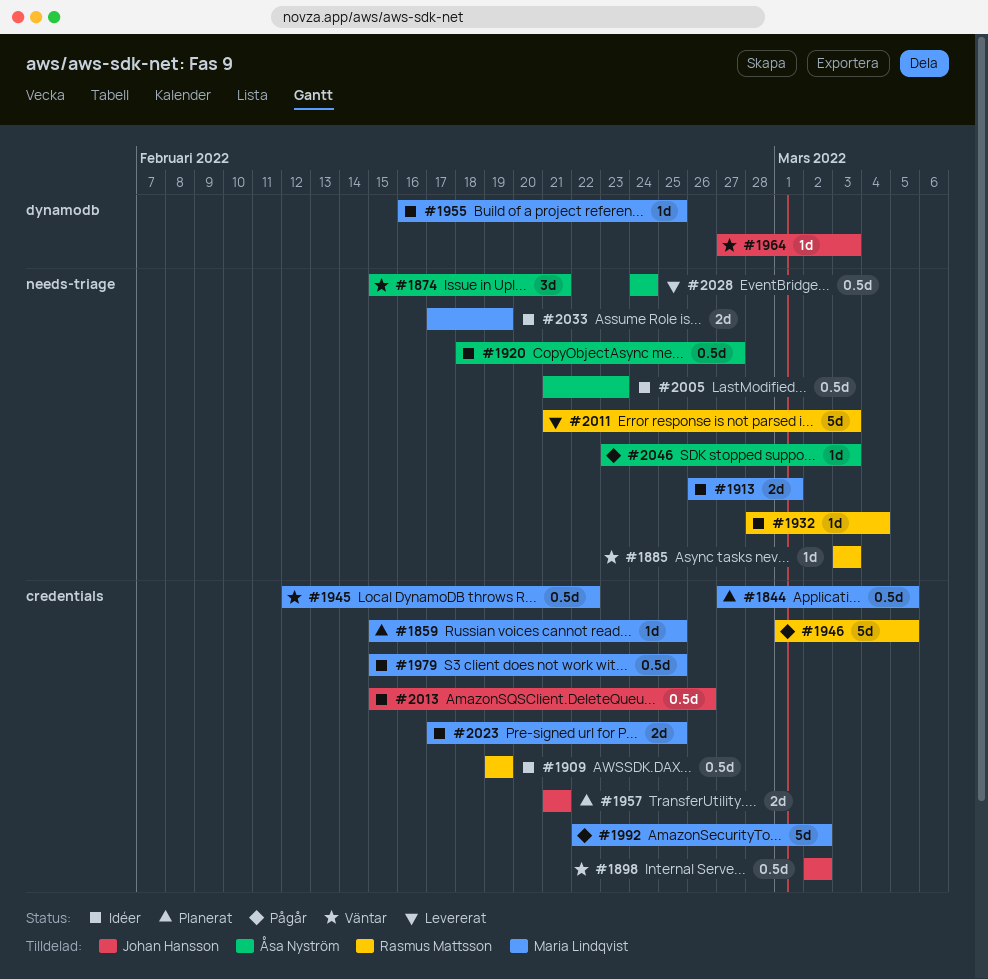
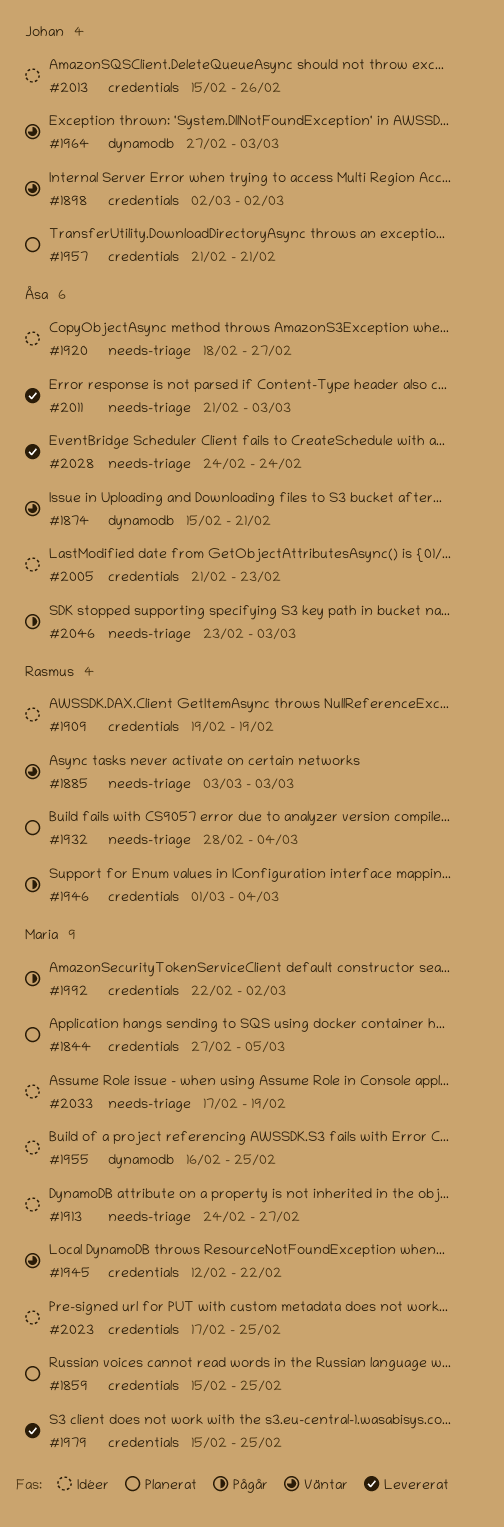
#1874, label: needs-triage -> dynamodb
#1913, start: Feb 26 -> Feb 24
#1913, due: Mar 1 -> Feb 27
#1932, status: Idéer -> Planerat
#1946, due: Mar 5 -> Mar 4
#1979, status: Idéer -> Levererat
#2005, label: needs-triage -> credentials
#2011, owner: Rasmus Mattsson -> Åsa Nyström

